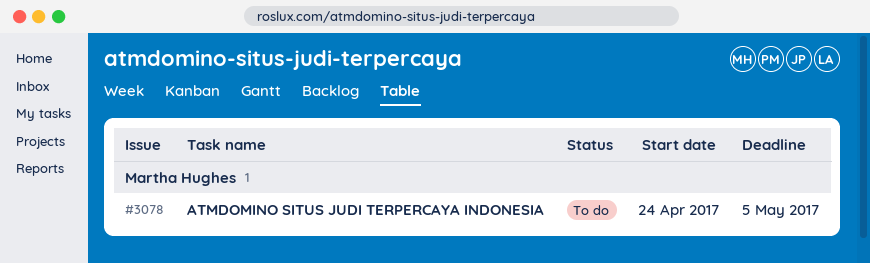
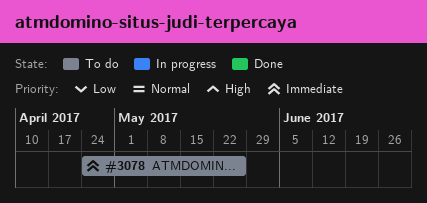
#3078, due: May 5 -> May 26

